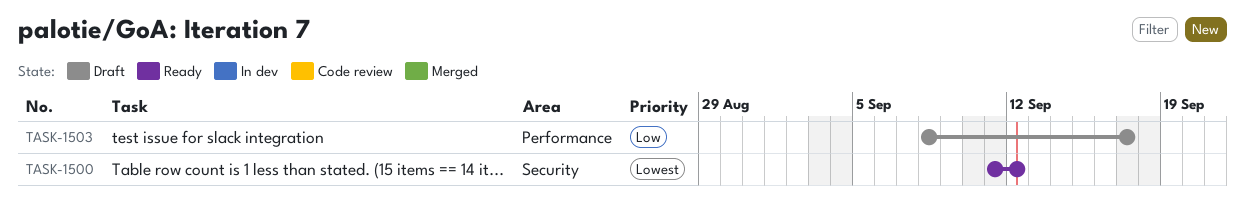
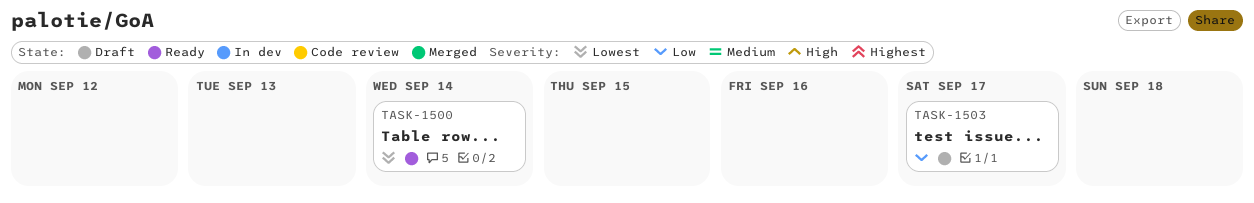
TASK-1500, due: Sep 12 -> Sep 14

